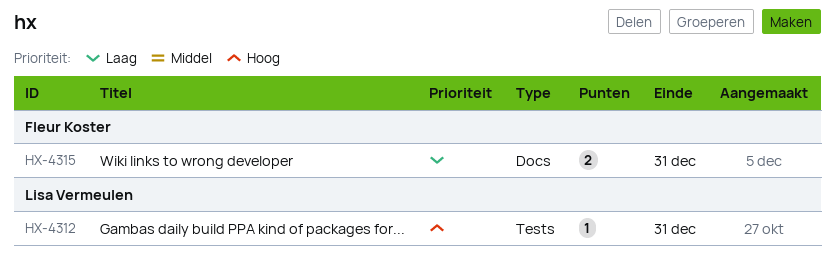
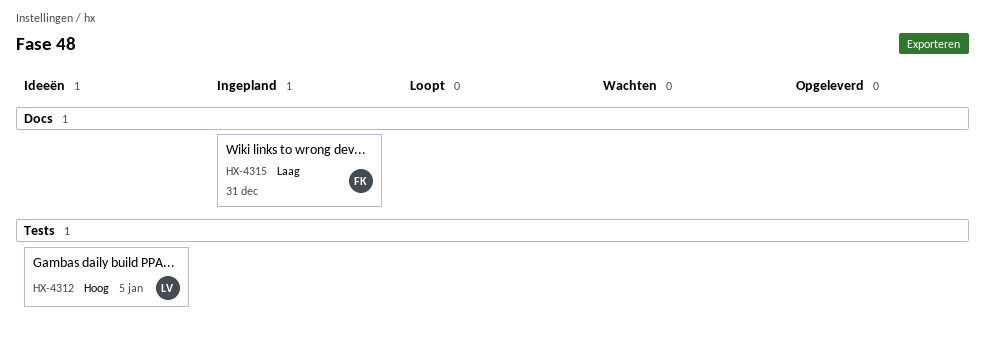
HX-4312, due: Dec 31 -> Jan 5

